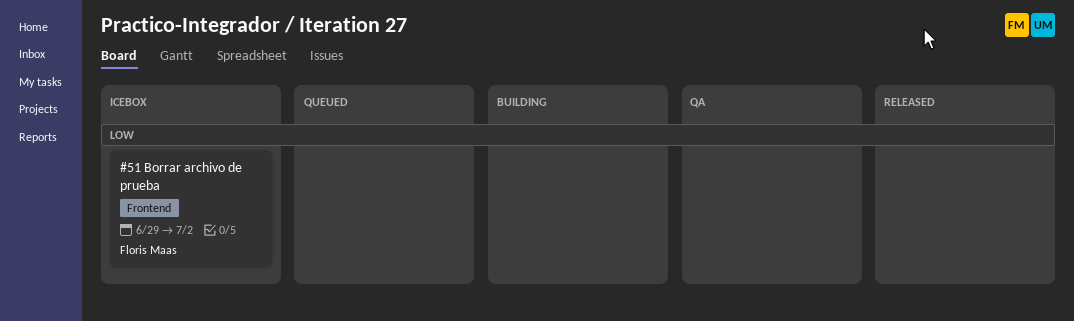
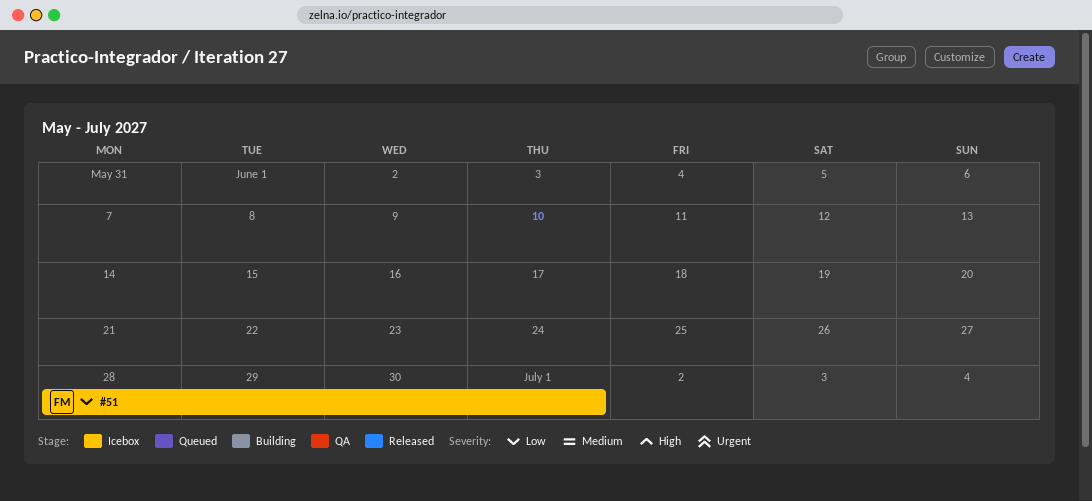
#51, start: Jun 29 -> Jun 28
#51, due: Jul 2 -> Jul 1

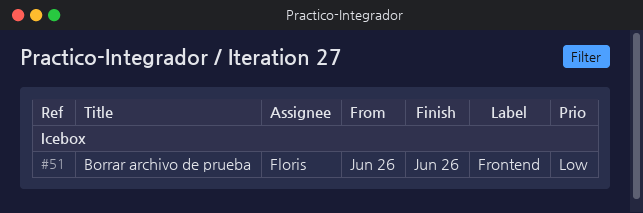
#51, start: Jun 28 -> Jun 26
#51, due: Jul 1 -> Jun 26

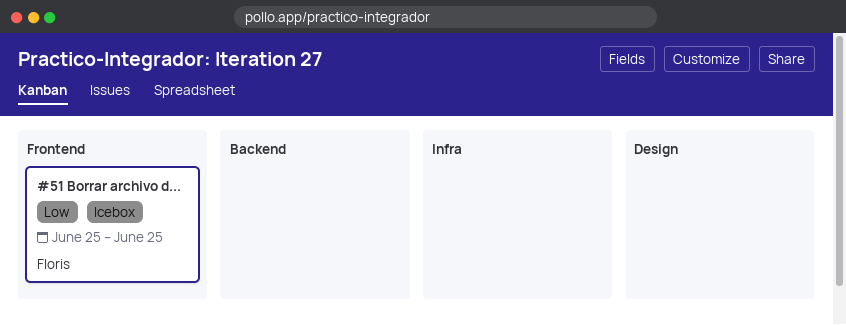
#51, start: Jun 26 -> Jun 25
#51, due: Jun 26 -> Jun 25

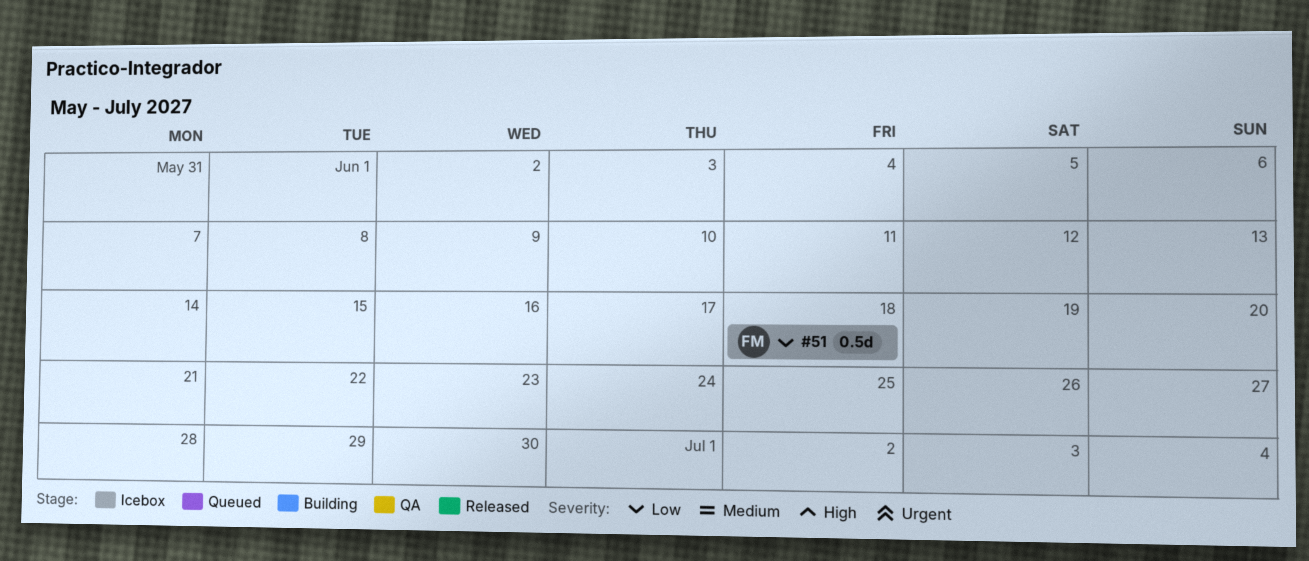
#51, start: Jun 25 -> Jun 18
#51, due: Jun 25 -> Jun 18

